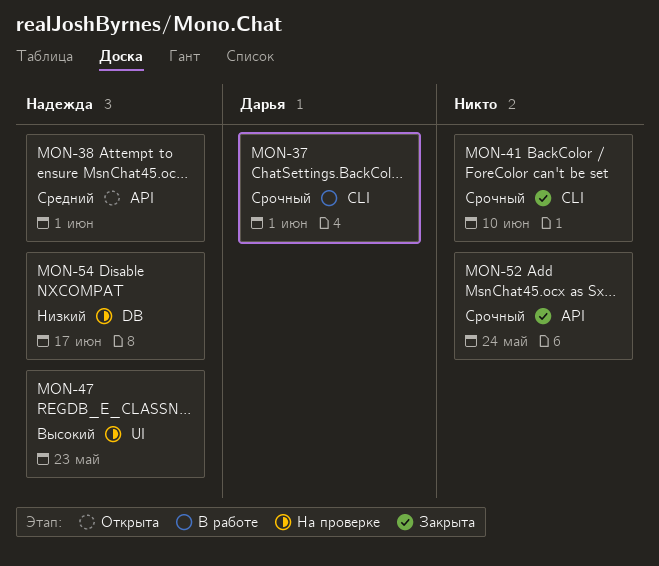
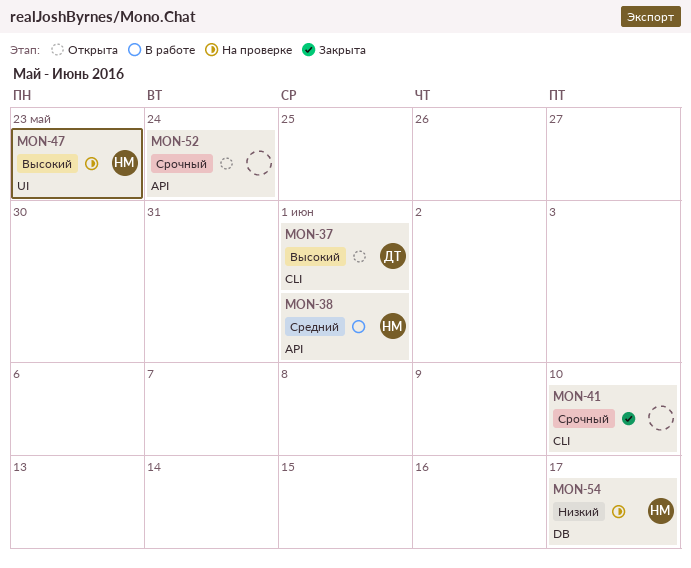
MON-37, status: В работе -> Открыта
MON-37, priority: Срочный -> Высокий
MON-38, status: Открыта -> В работе
MON-52, status: Закрыта -> Открыта

